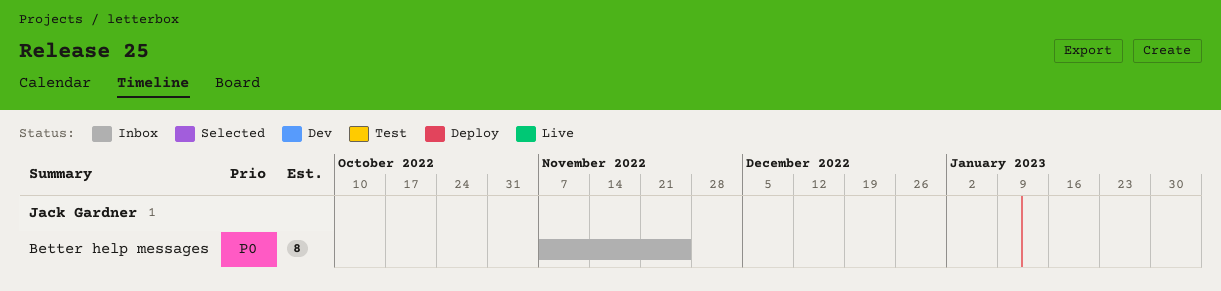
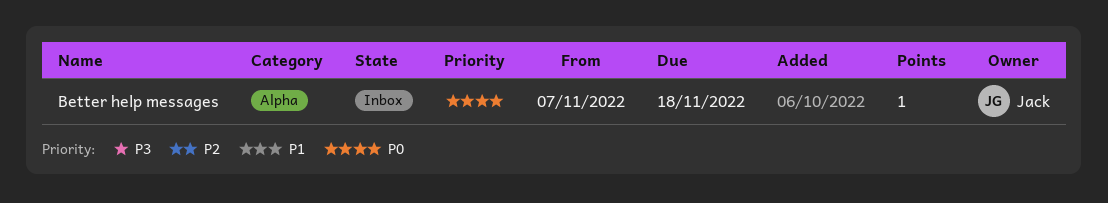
Better help messages, estimate: 8 -> 1
Better help messages, due: Nov 25 -> Nov 18

